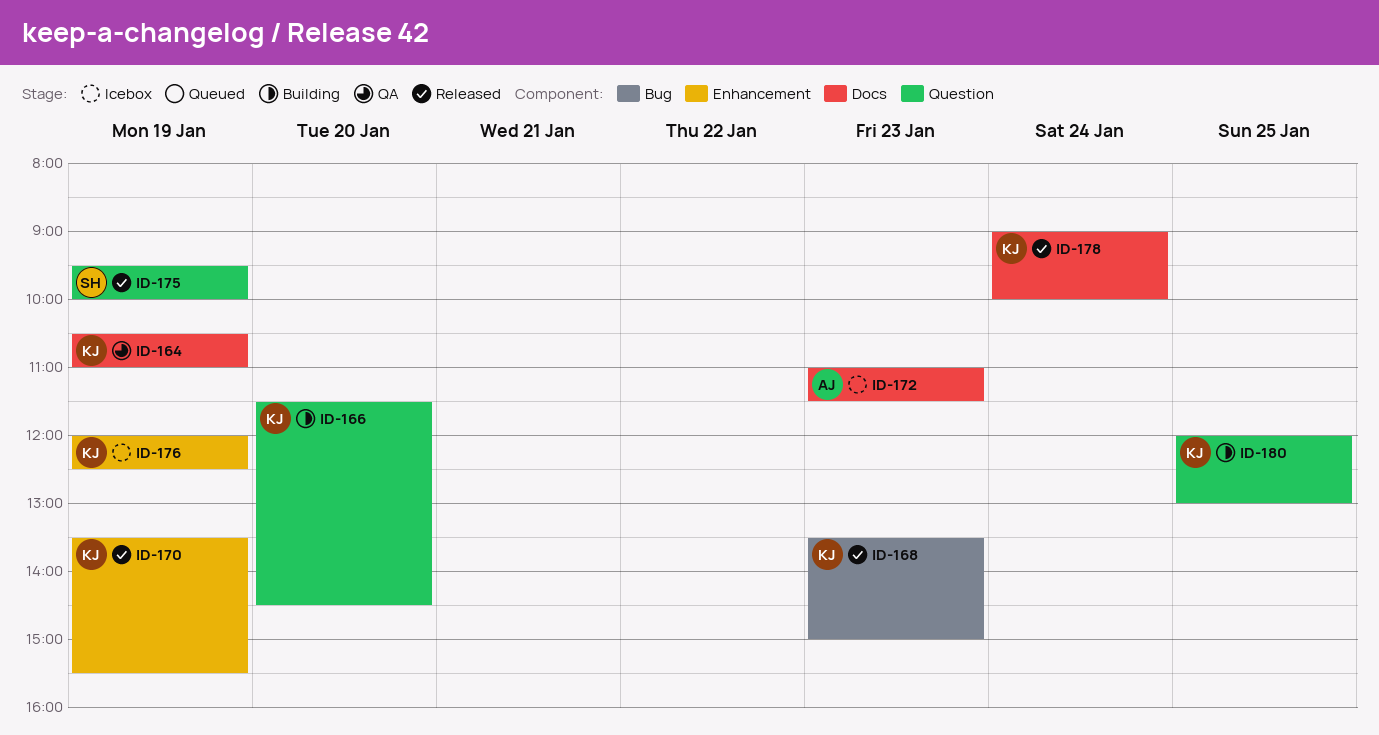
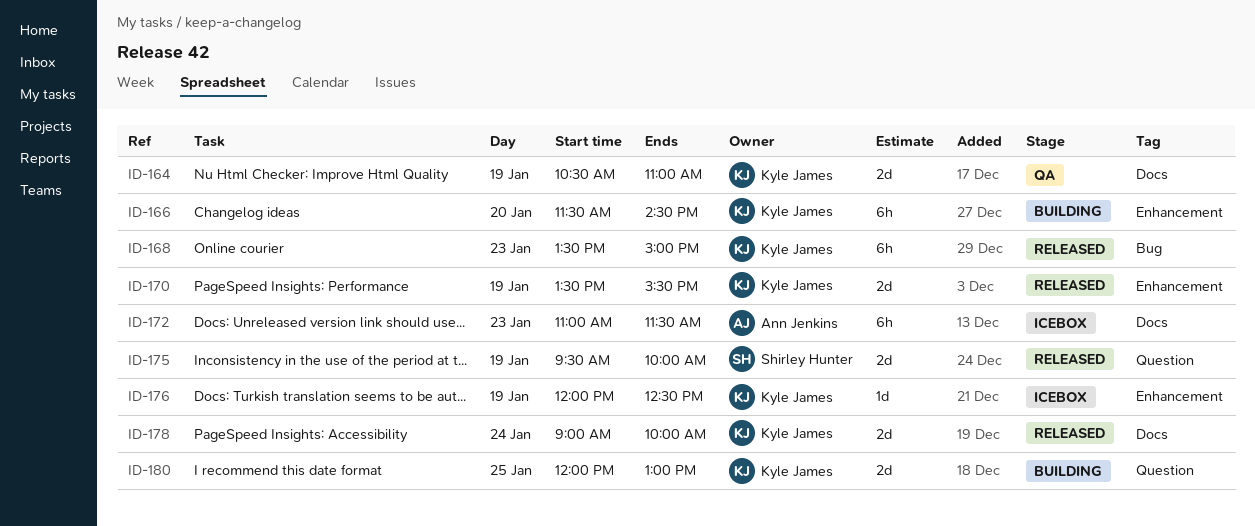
ID-166, label: Question -> Enhancement

